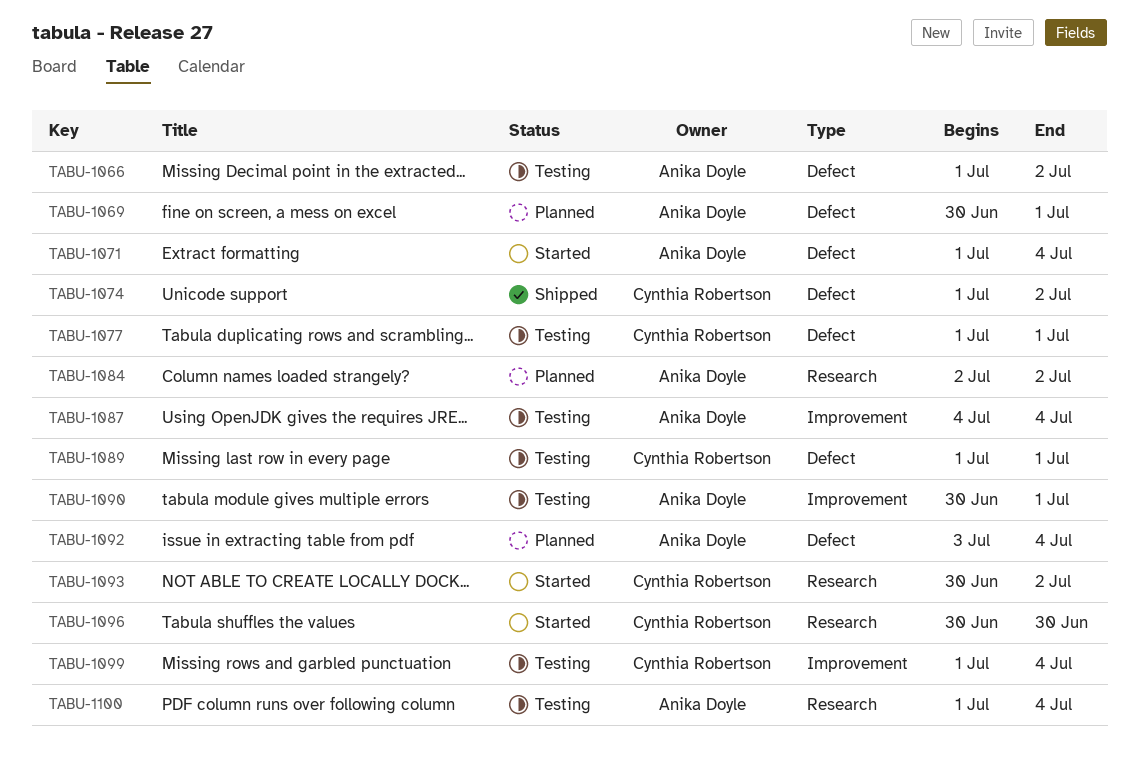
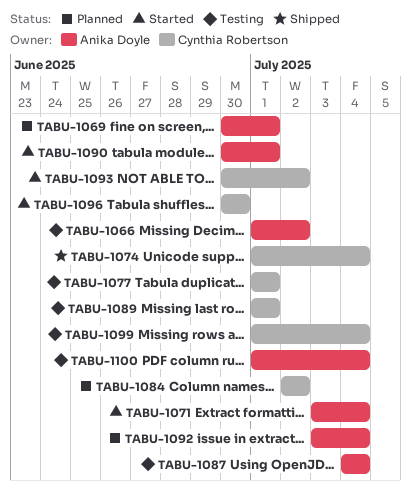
TABU-1071, start: Jul 1 -> Jul 3
TABU-1074, due: Jul 2 -> Jul 4
TABU-1084, owner: Anika Doyle -> Cynthia Robertson
TABU-1090, status: Testing -> Started

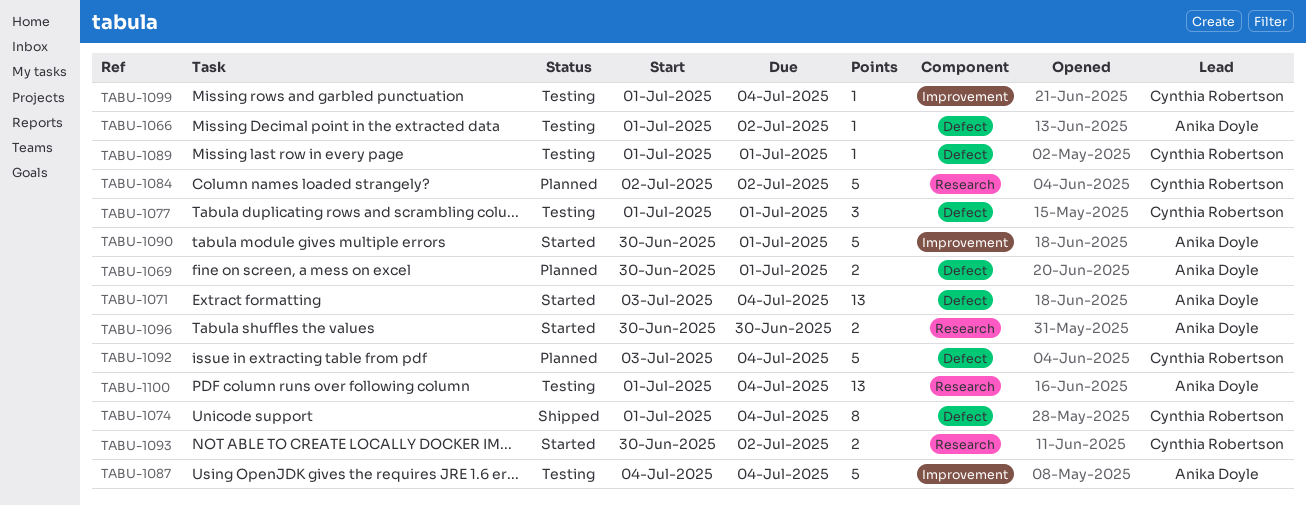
TABU-1092, owner: Anika Doyle -> Cynthia Robertson
TABU-1096, owner: Cynthia Robertson -> Anika Doyle

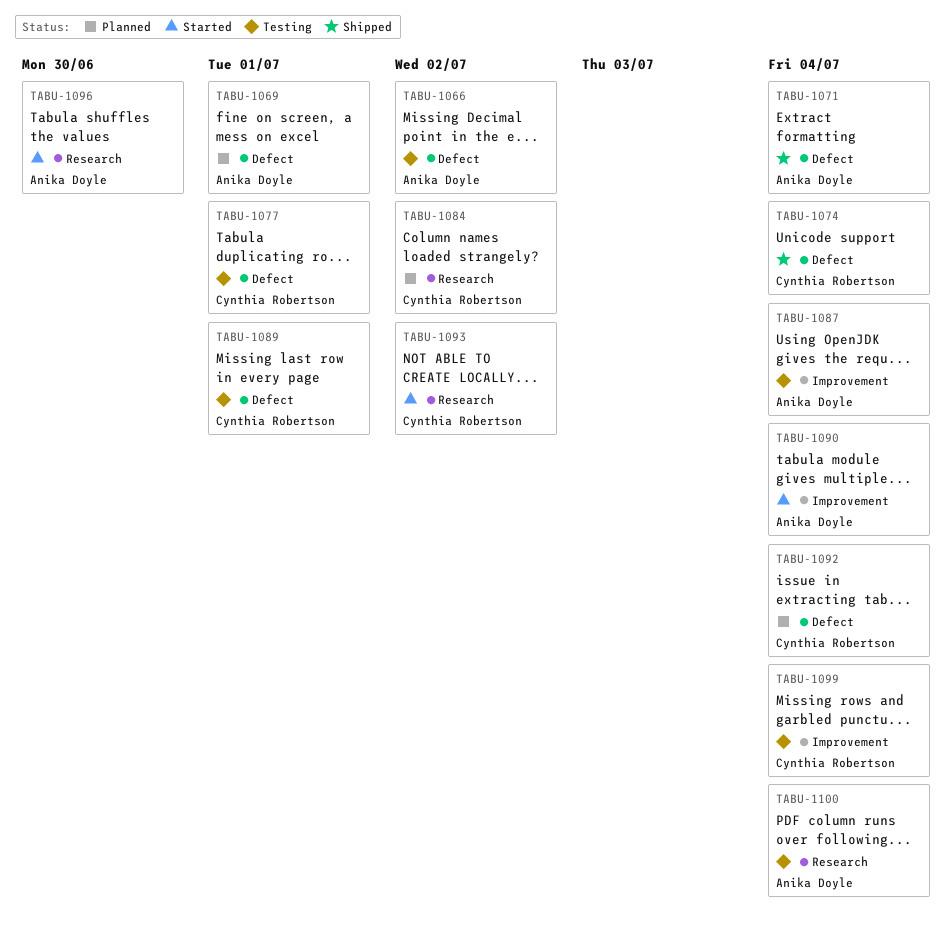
TABU-1071, status: Started -> Shipped
TABU-1090, due: Jul 1 -> Jul 4

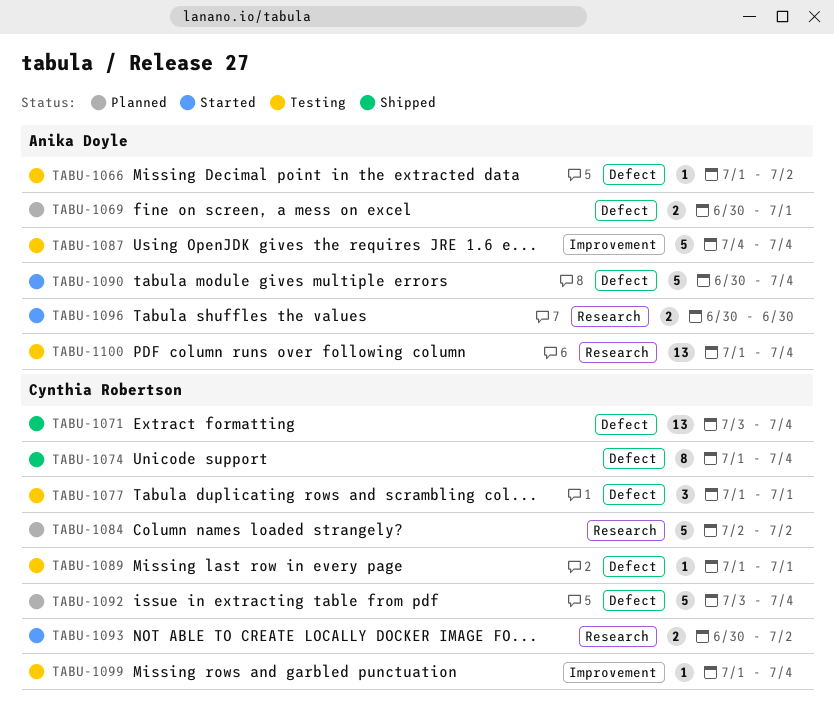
TABU-1071, owner: Anika Doyle -> Cynthia Robertson
TABU-1090, label: Improvement -> Defect

